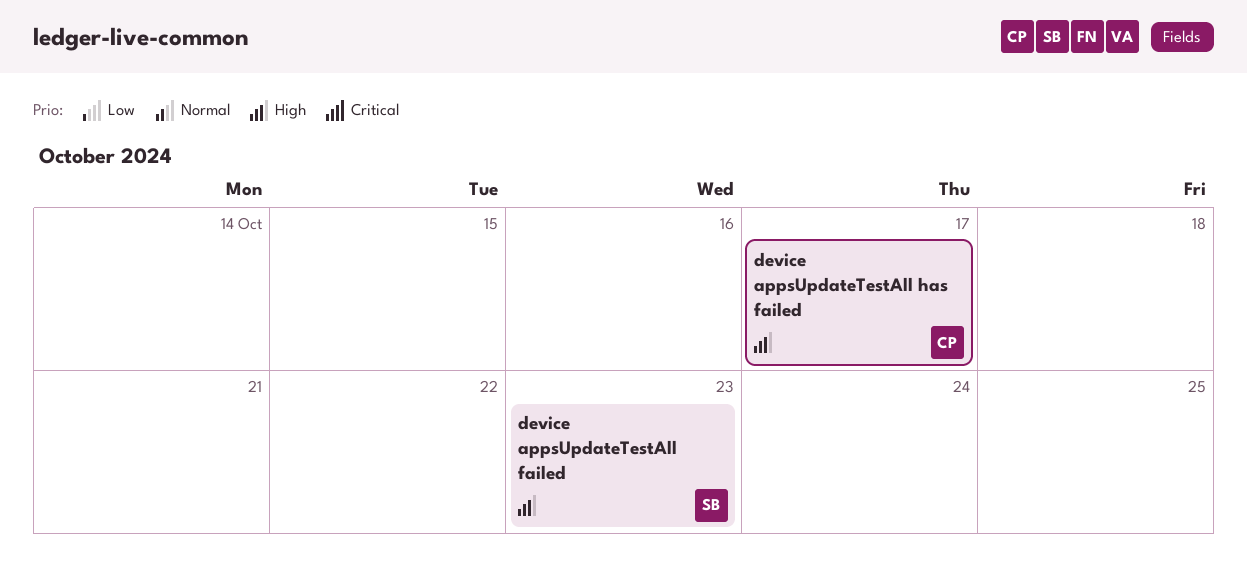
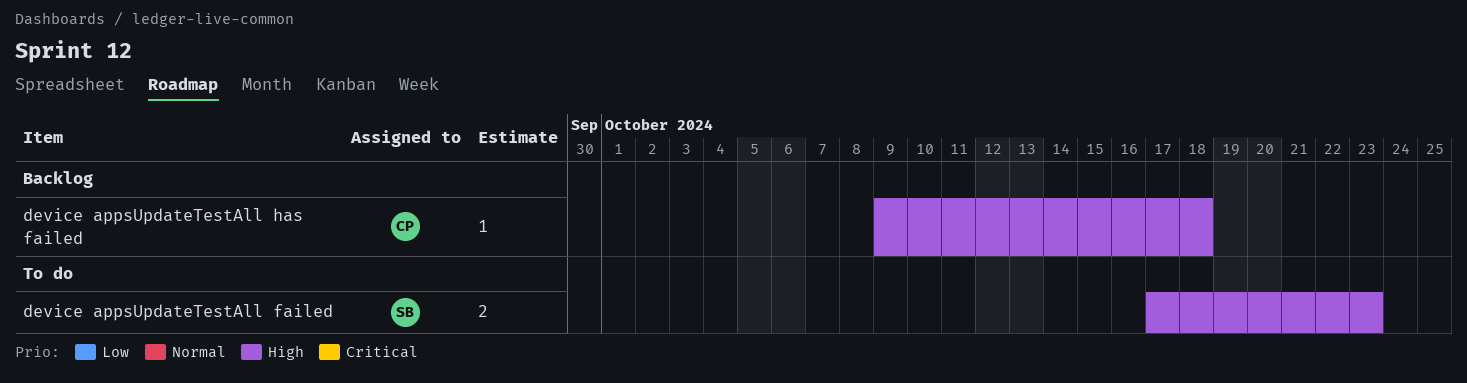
device appsUpdateTestAll has failed, due: Oct 17 -> Oct 18

